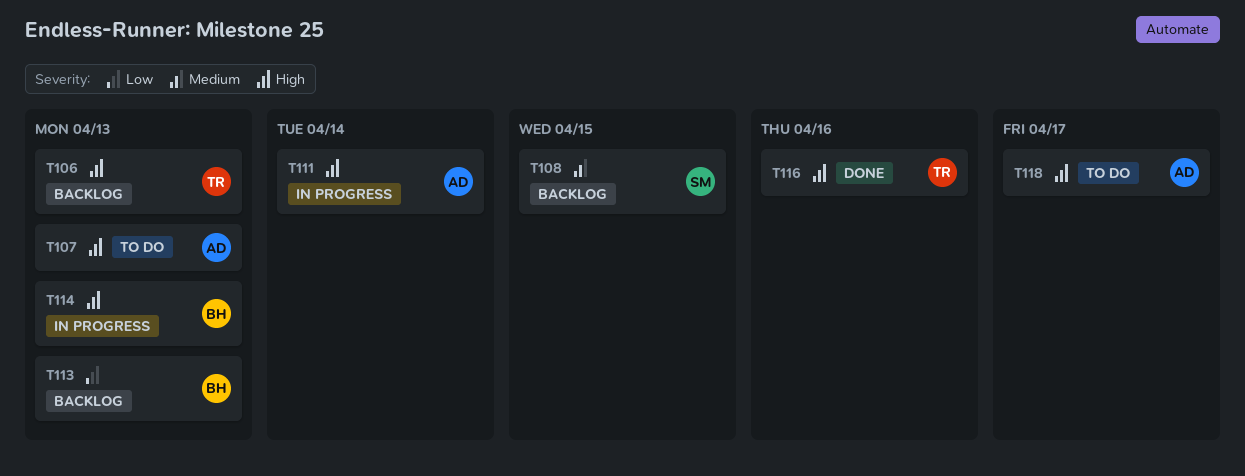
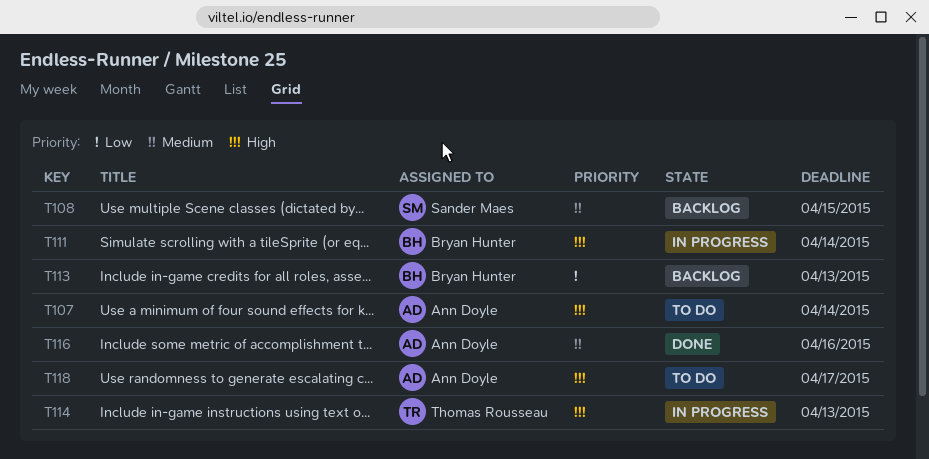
T106: present -> none
T107, due: Apr 13 -> Apr 14
T111, owner: Ann Doyle -> Bryan Hunter
T114, owner: Bryan Hunter -> Thomas Rousseau
T116, owner: Thomas Rousseau -> Ann Doyle
T116, priority: High -> Medium

